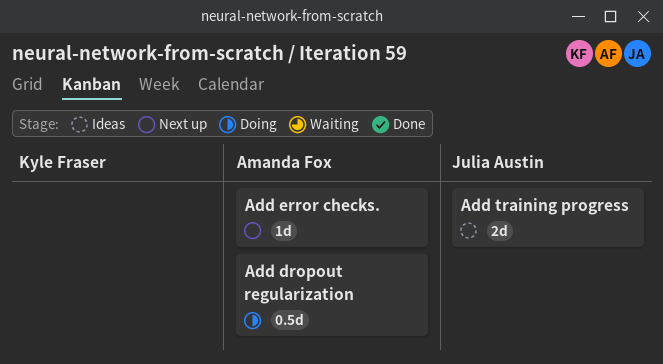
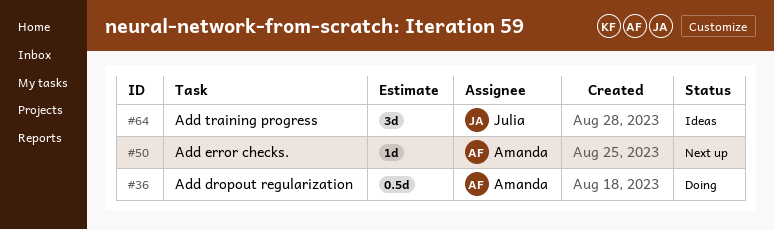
Add training progress, estimate: 2d -> 3d

